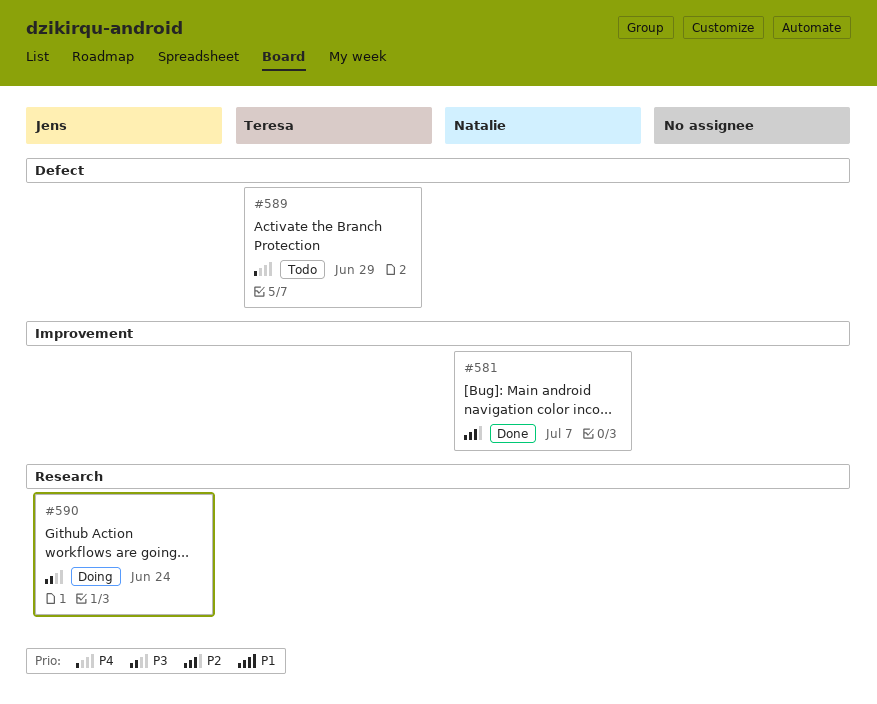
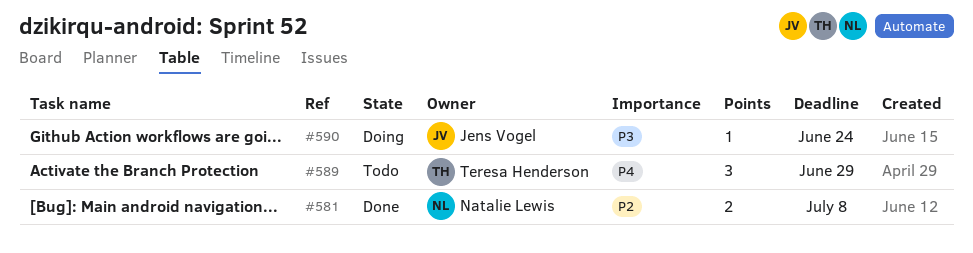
#581, due: Jul 7 -> Jul 8

